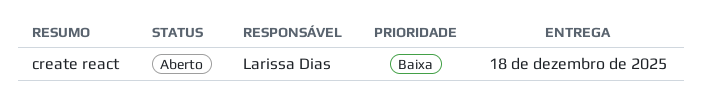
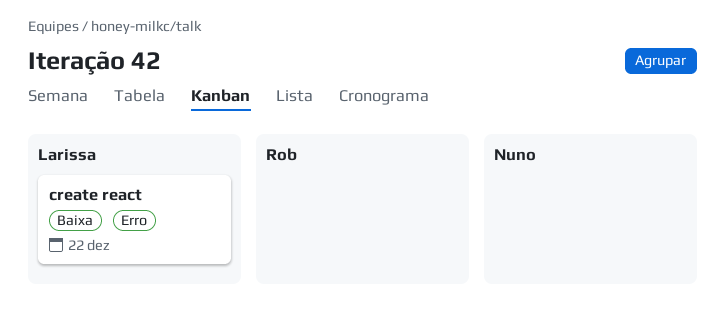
create react, due: Dec 18 -> Dec 22

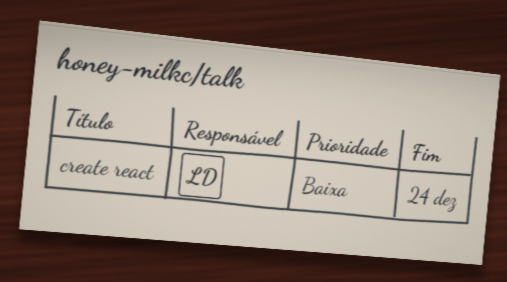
create react, due: Dec 22 -> Dec 24

